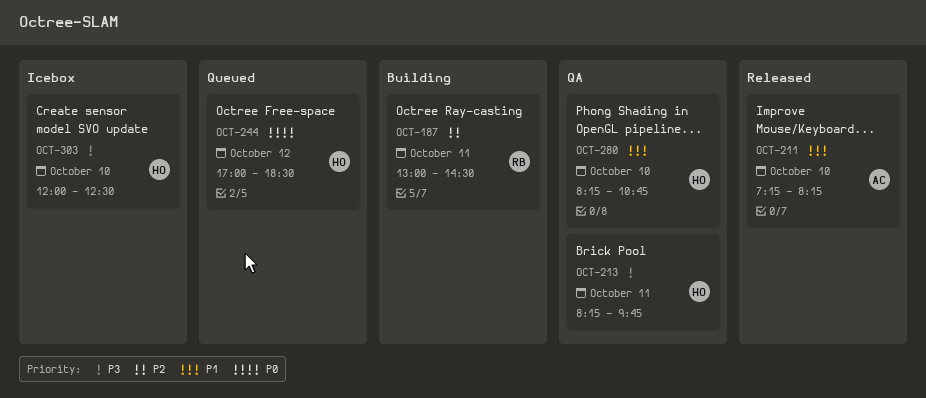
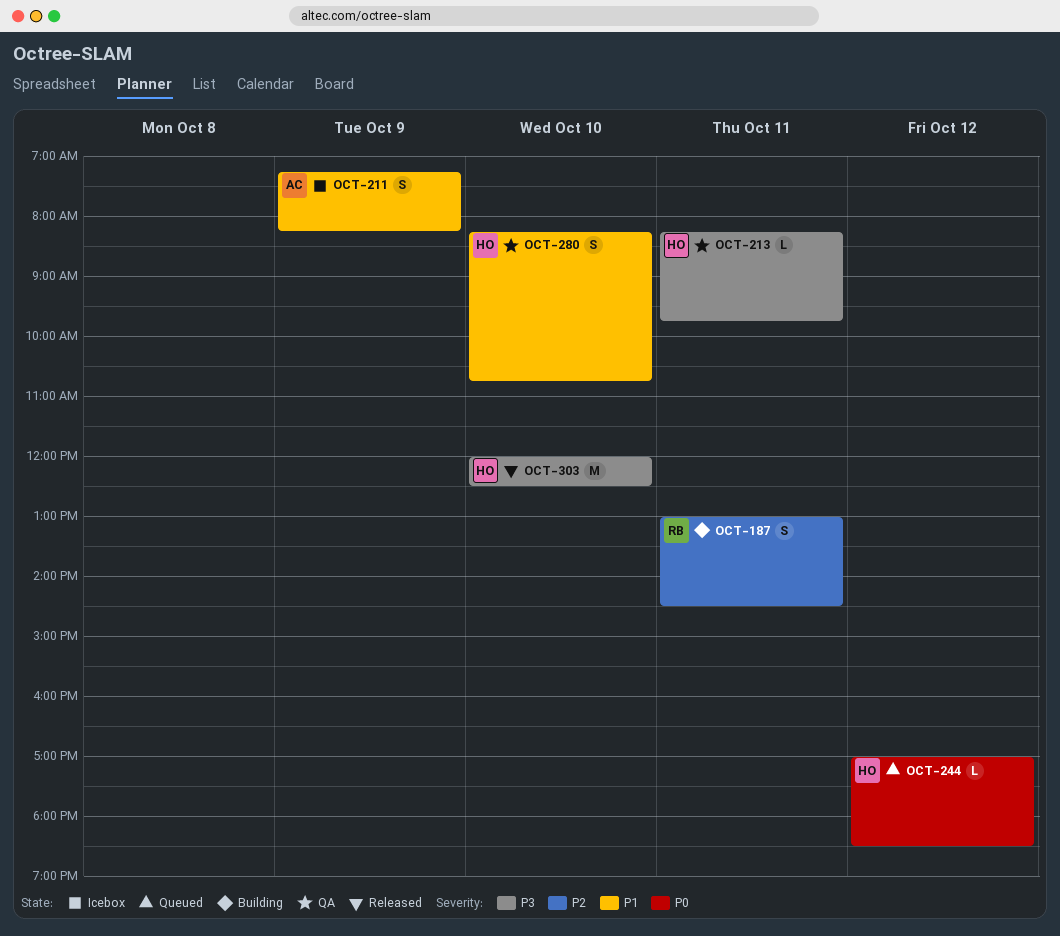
OCT-211, status: Released -> Icebox
OCT-211, day: Oct 10 -> Oct 9
OCT-303, status: Icebox -> Released

